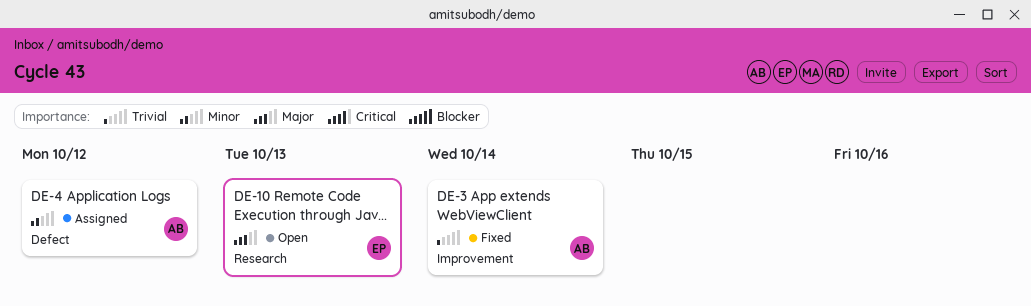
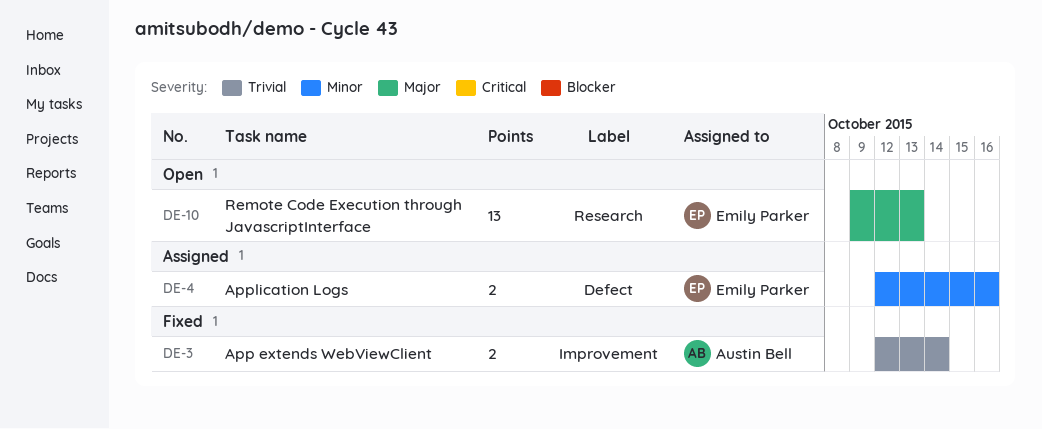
DE-4, owner: Austin Bell -> Emily Parker
DE-4, due: Oct 12 -> Oct 16

